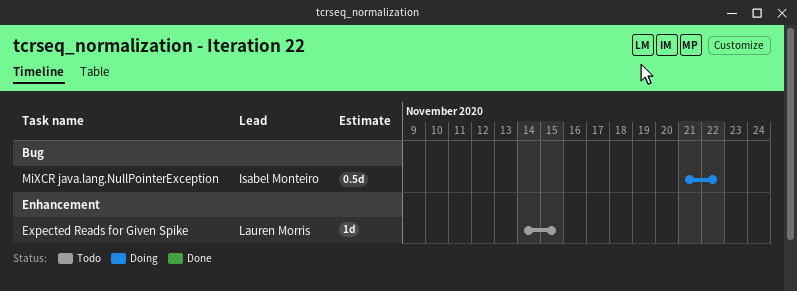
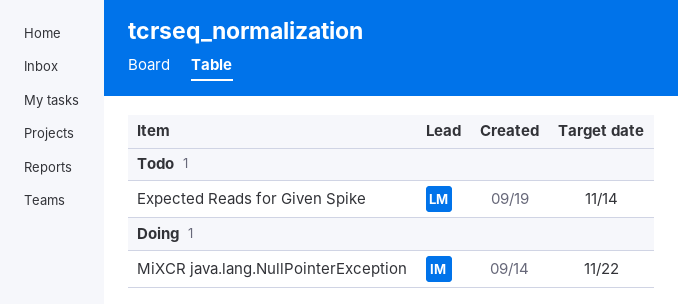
Expected Reads for Given Spike, due: Nov 15 -> Nov 14

